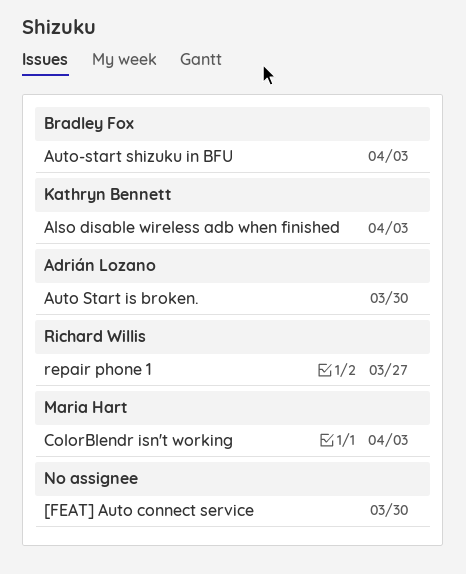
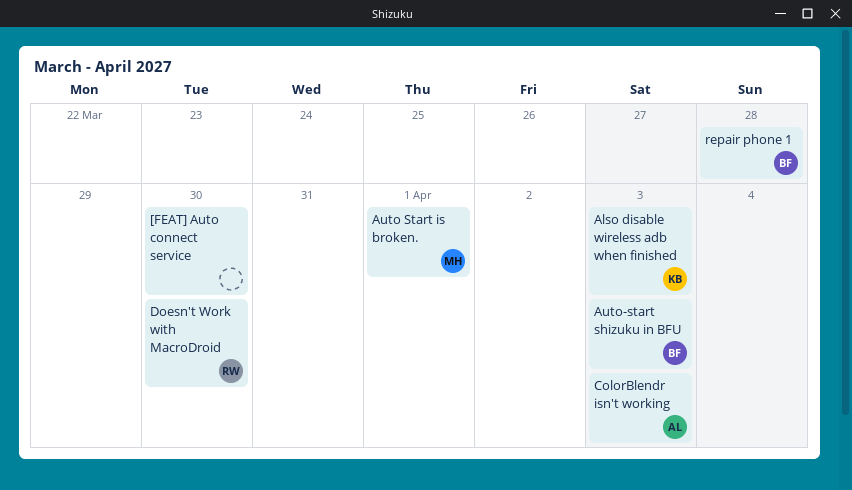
Auto Start is broken., owner: Adrián Lozano -> Maria Hart
Auto Start is broken., due: Mar 30 -> Apr 1
ColorBlendr isn't working, owner: Maria Hart -> Adrián Lozano
Doesn't Work with MacroDroid: none -> present
repair phone 1, owner: Richard Willis -> Bradley Fox
repair phone 1, due: Mar 27 -> Mar 28

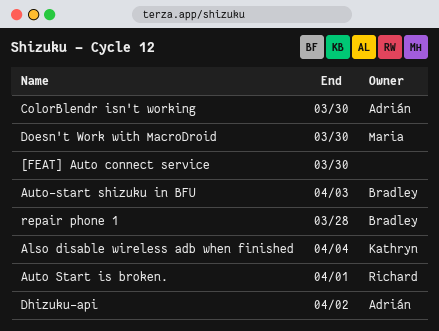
Also disable wireless adb when finished, due: Apr 3 -> Apr 4
Auto Start is broken., owner: Maria -> Richard
ColorBlendr isn't working, due: Apr 3 -> Mar 30
Dhizuku-api: none -> present
Doesn't Work with MacroDroid, owner: Richard -> Maria

